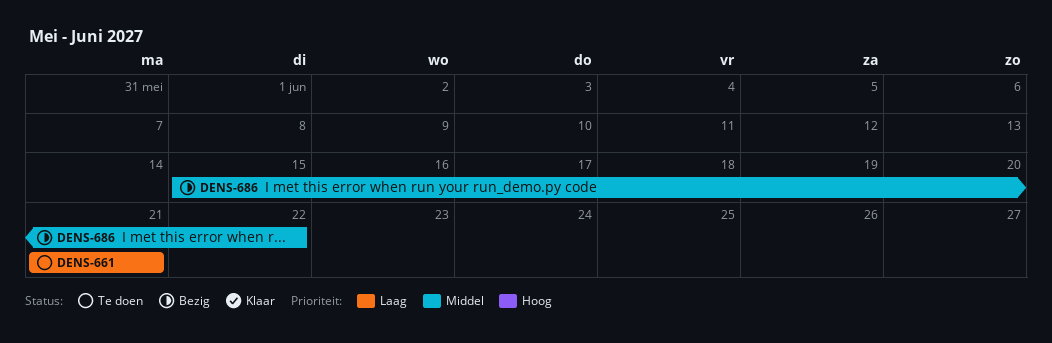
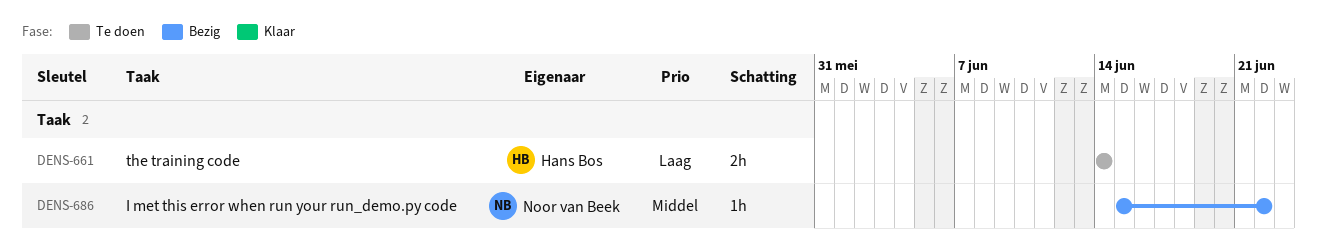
DENS-661, start: Jun 21 -> Jun 14
DENS-661, due: Jun 21 -> Jun 14

